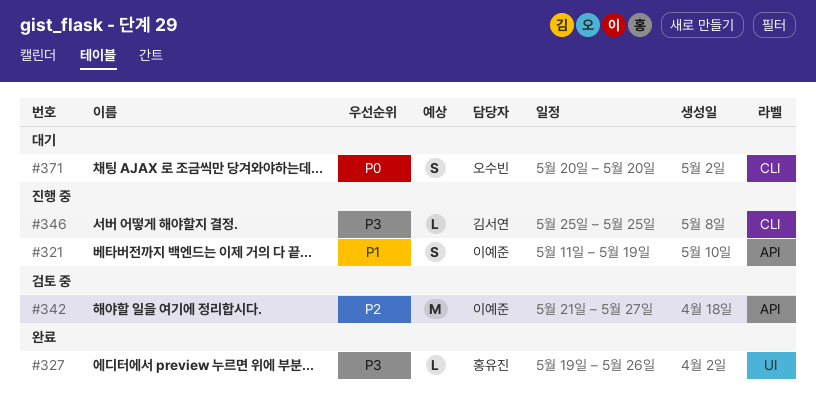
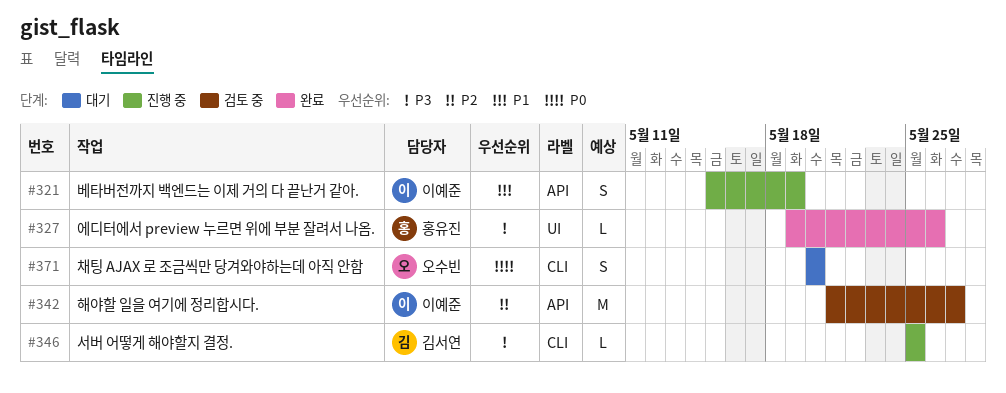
#321, start: May 11 -> May 15

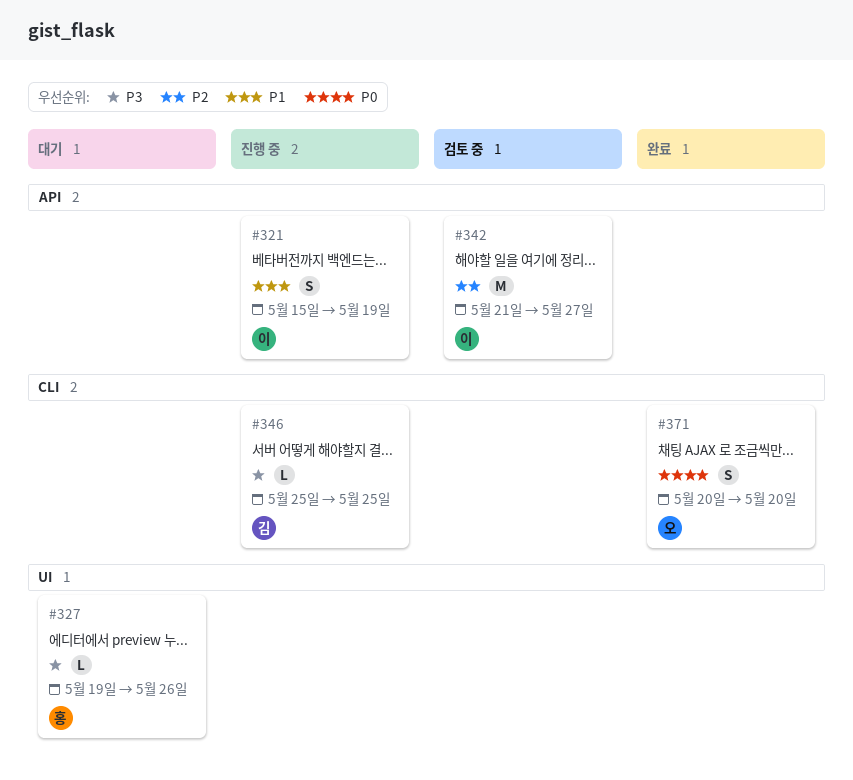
#327, status: 완료 -> 대기
#371, status: 대기 -> 완료

